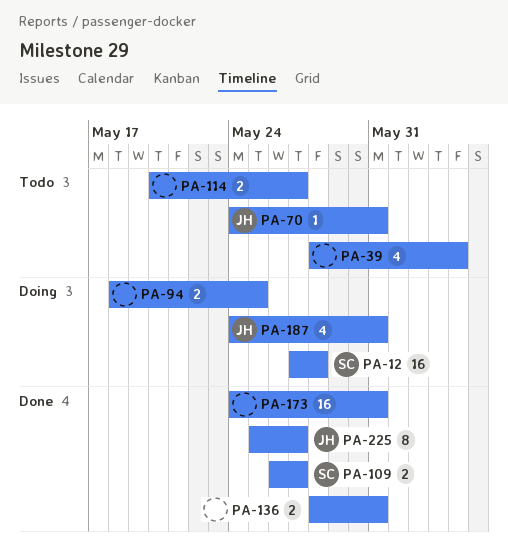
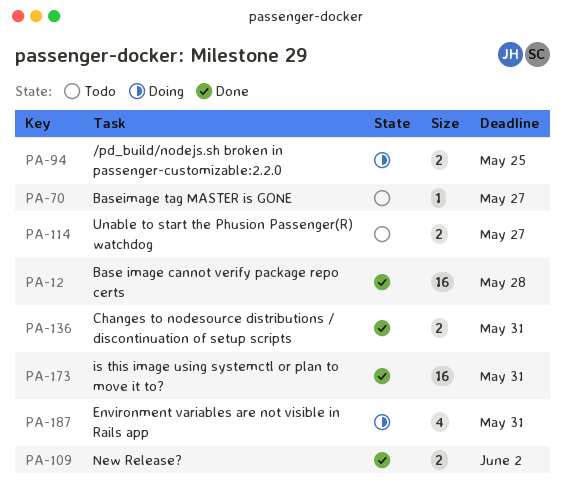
PA-12, status: Doing -> Done
PA-39: present -> none
PA-70, due: May 31 -> May 27
PA-109, due: May 27 -> Jun 2
PA-225: present -> none

